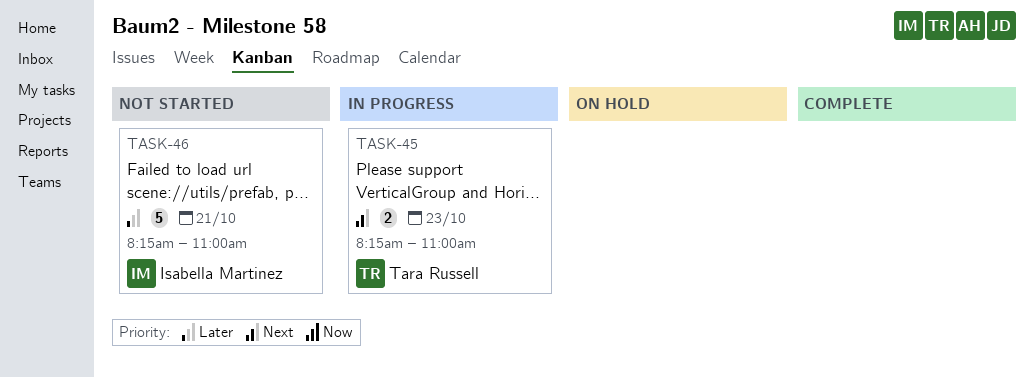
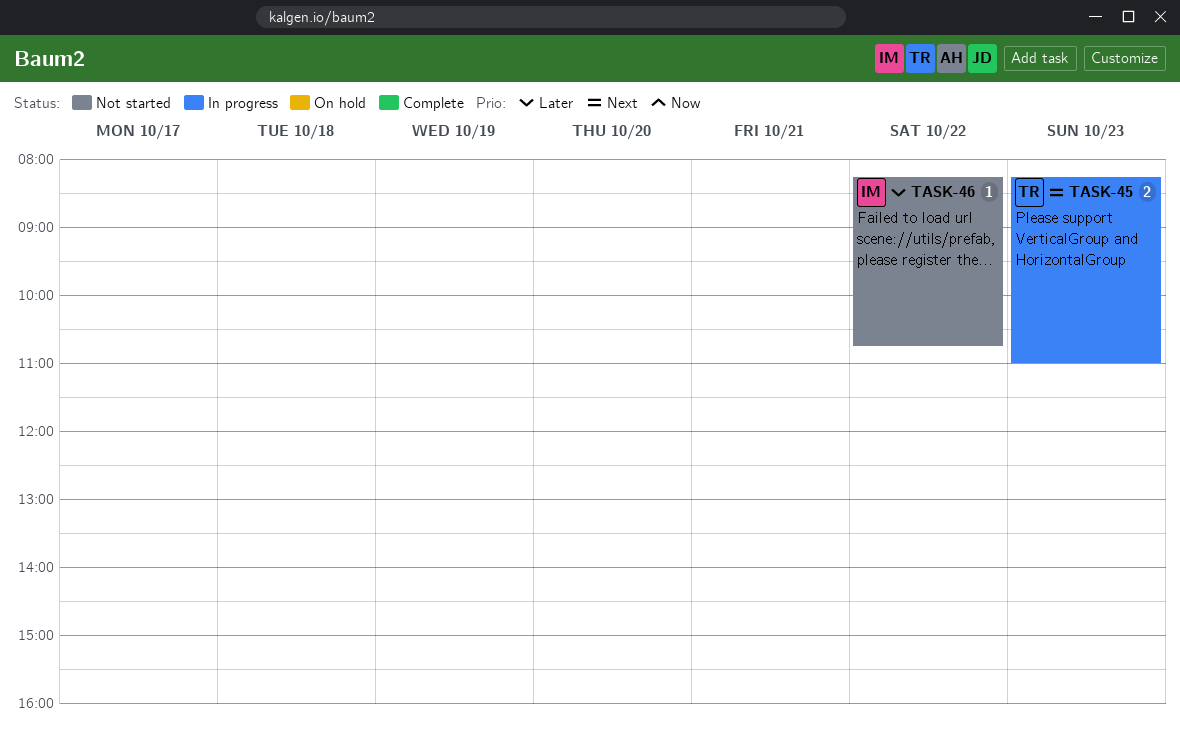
TASK-46, estimate: 5 -> 1
TASK-46, day: Oct 21 -> Oct 22
TASK-46, ends: 11:00 -> 10:45

